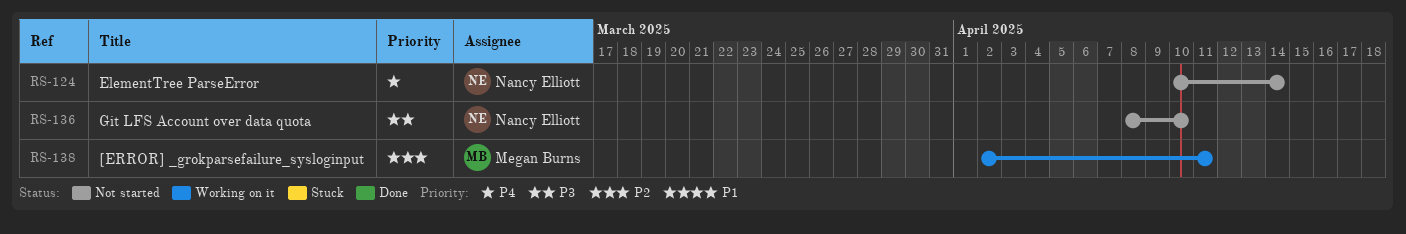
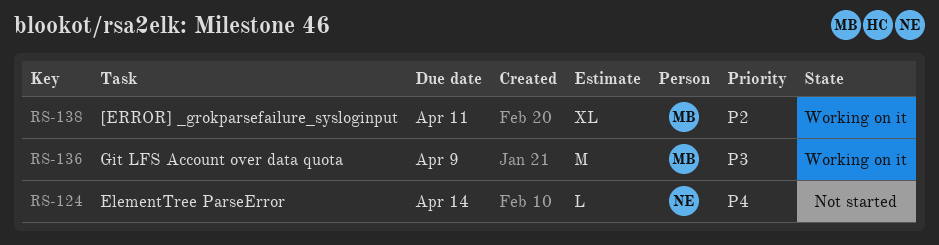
RS-136, status: Not started -> Working on it
RS-136, owner: Nancy Elliott -> Megan Burns
RS-136, due: Apr 10 -> Apr 9

